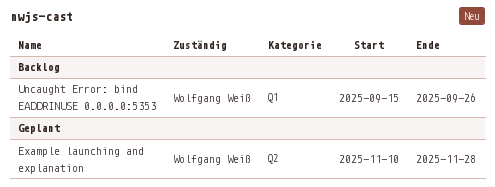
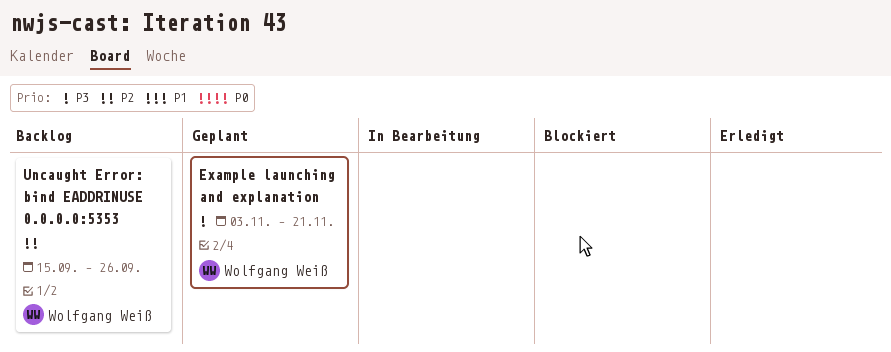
Example launching and explanation, start: Nov 10 -> Nov 3
Example launching and explanation, due: Nov 28 -> Nov 21

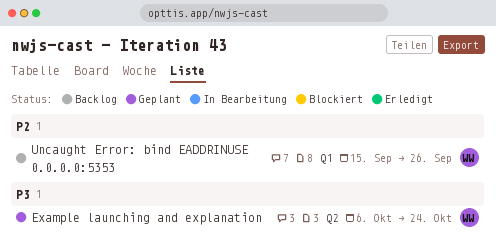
Example launching and explanation, start: Nov 3 -> Oct 6
Example launching and explanation, due: Nov 21 -> Oct 24

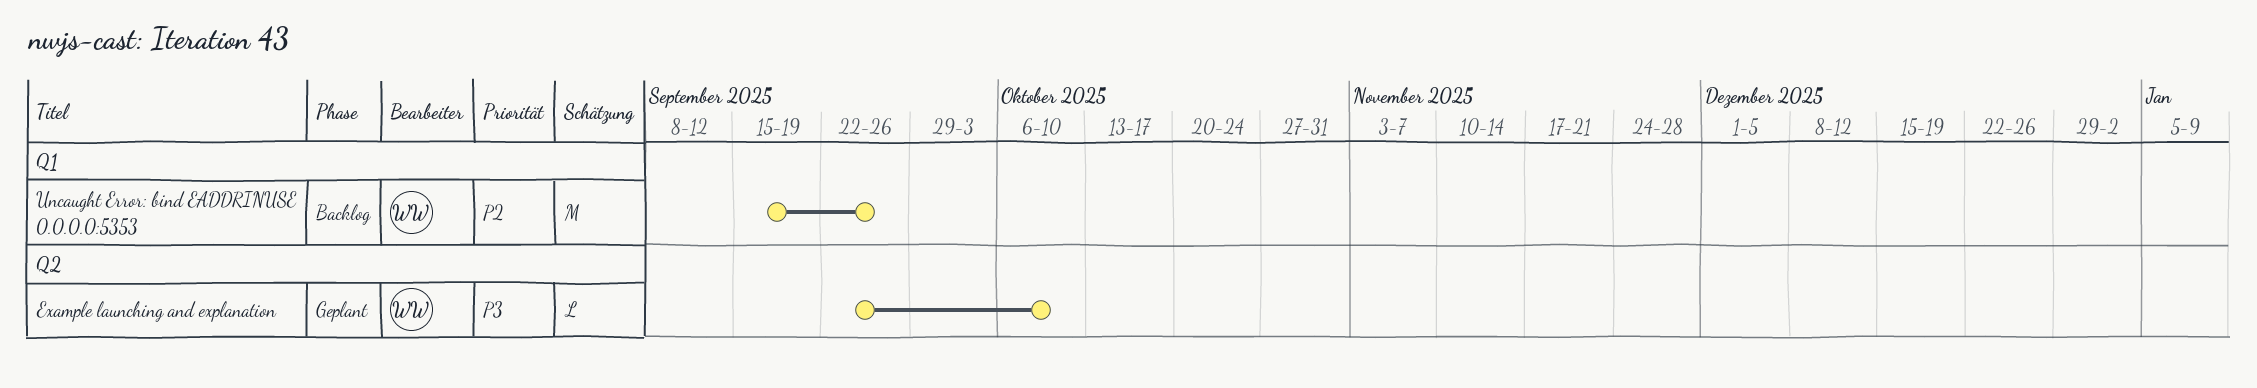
Example launching and explanation, start: Oct 6 -> Sep 22
Example launching and explanation, due: Oct 24 -> Oct 10

